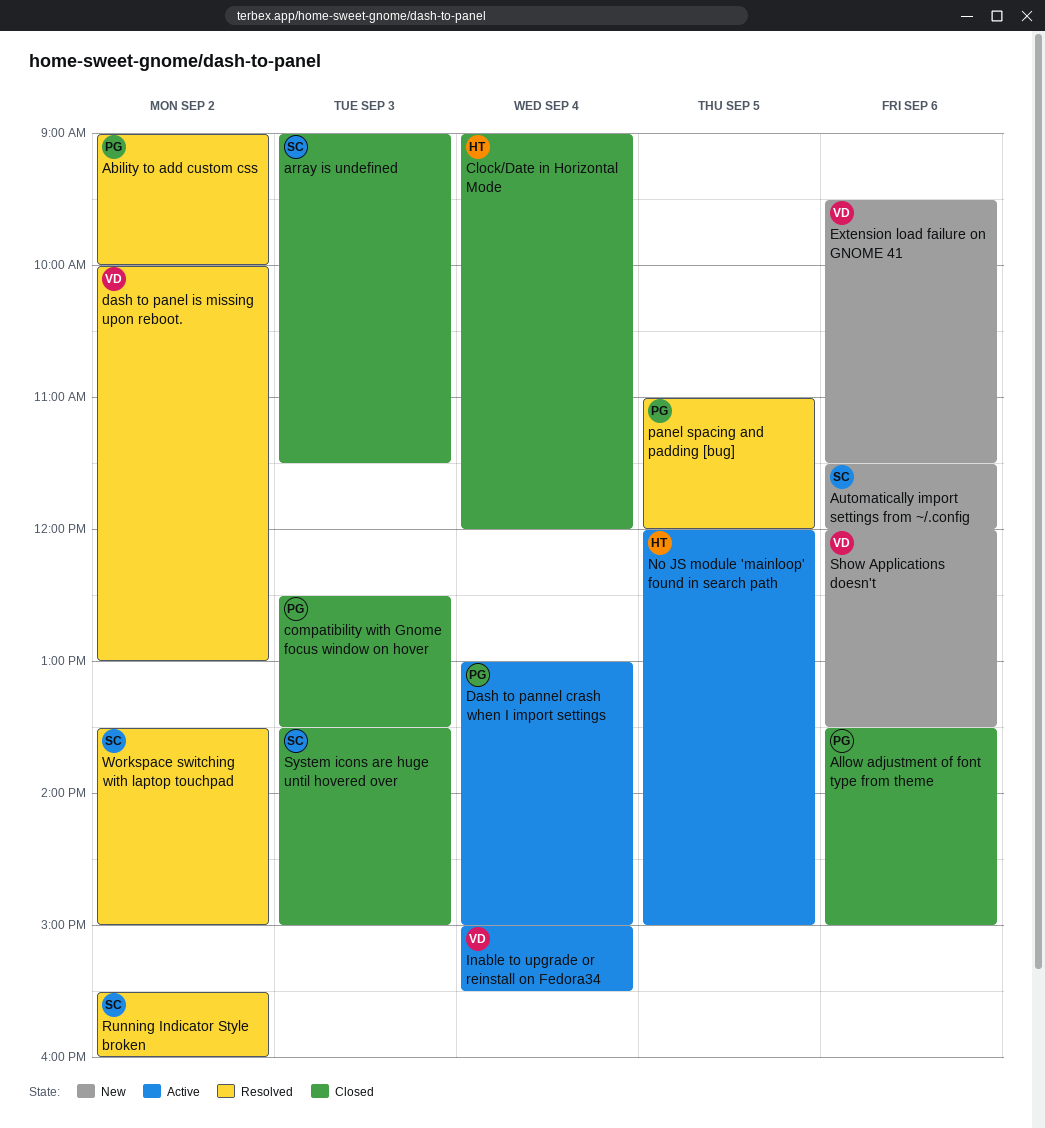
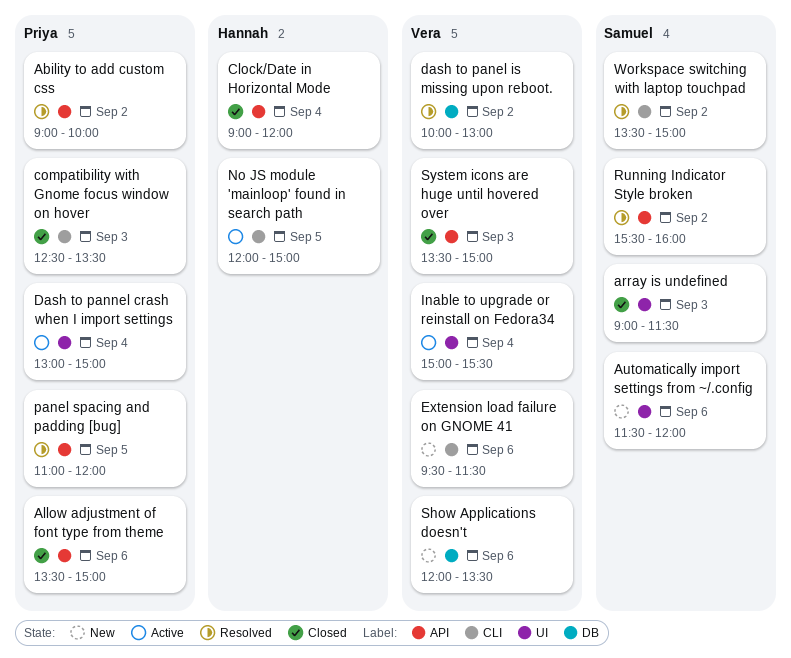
System icons are huge until hovered over, owner: Samuel -> Vera

